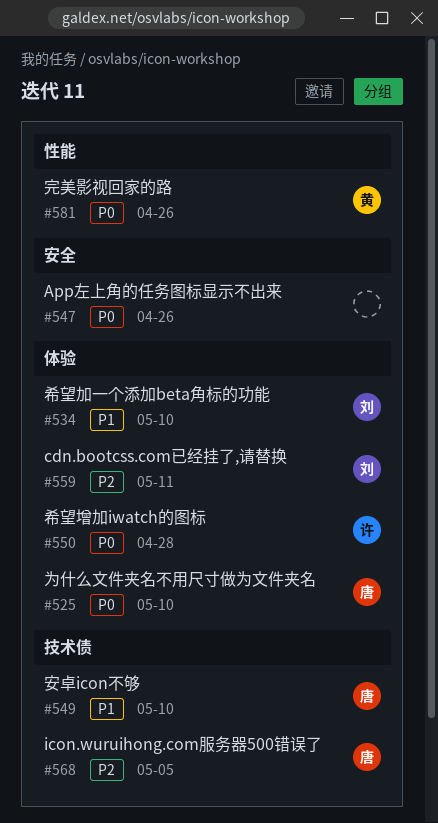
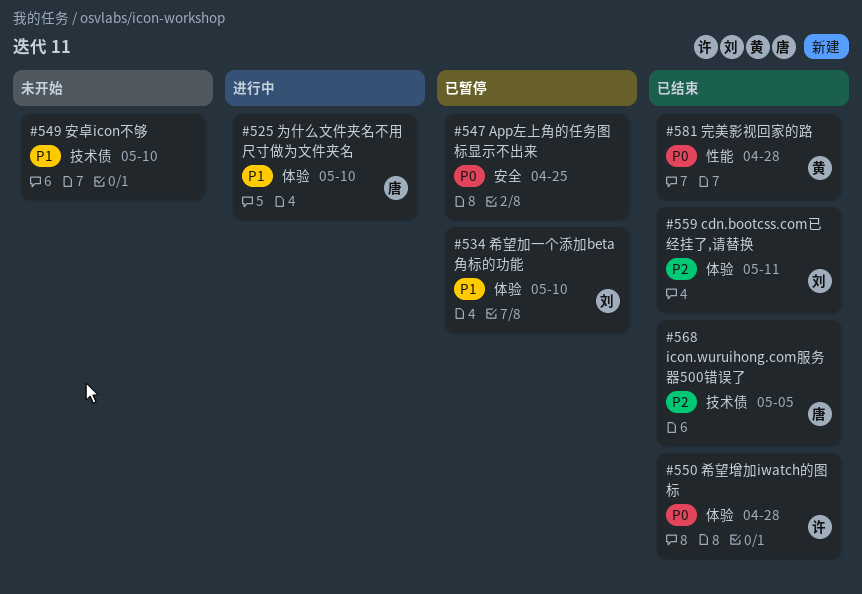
#525, priority: P0 -> P1
#547, due: Apr 26 -> Apr 25
#549, owner: 唐 -> none
#581, due: Apr 26 -> Apr 28

